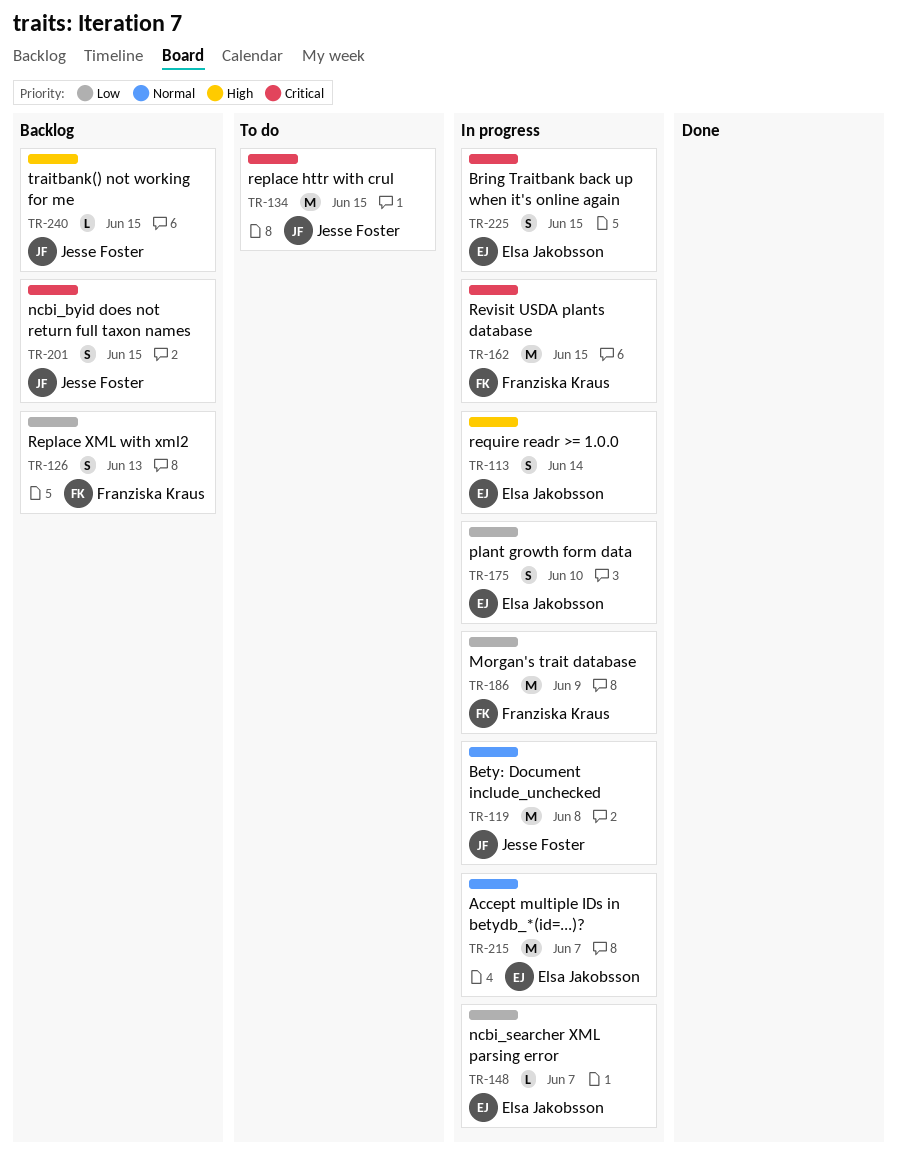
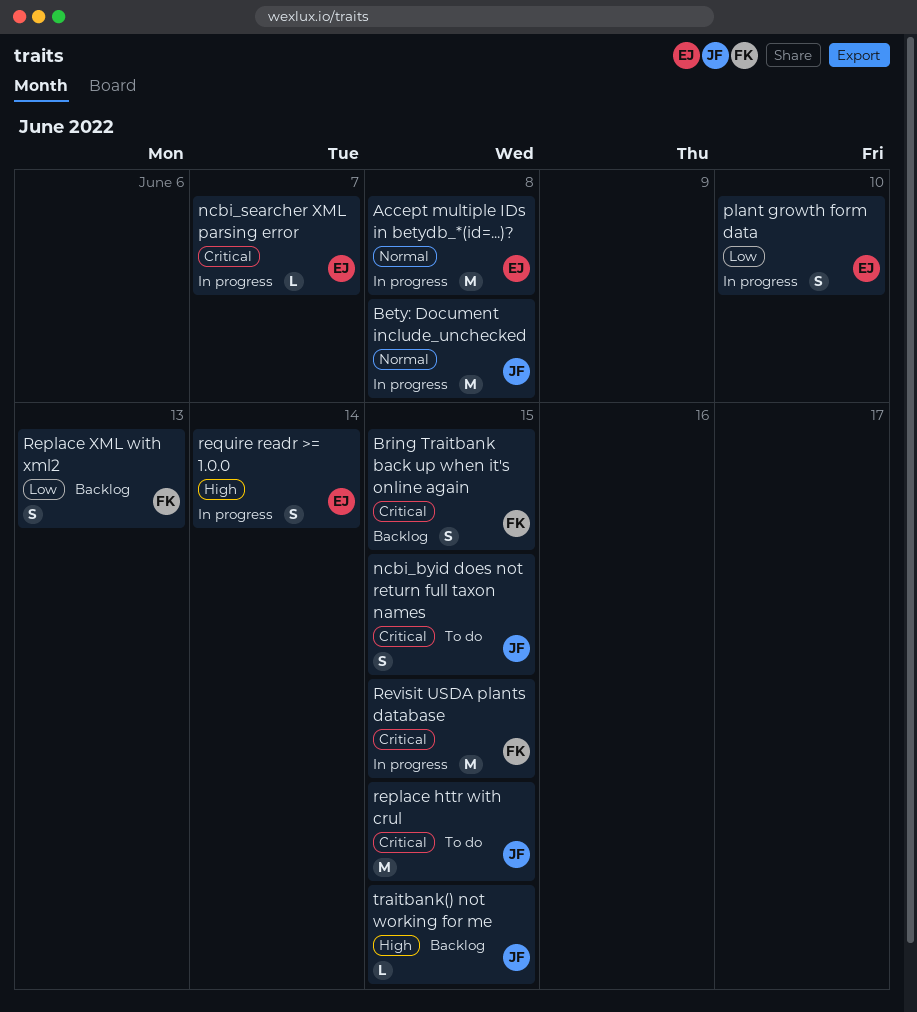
Accept multiple IDs in betydb_*(id=...)?, due: Jun 7 -> Jun 8
Bring Traitbank back up when it's online again, status: In progress -> Backlog
Bring Traitbank back up when it's online again, owner: Elsa Jakobsson -> Franziska Kraus
Morgan's trait database: present -> none
ncbi_byid does not return full taxon names, status: Backlog -> To do
ncbi_searcher XML parsing error, priority: Low -> Critical

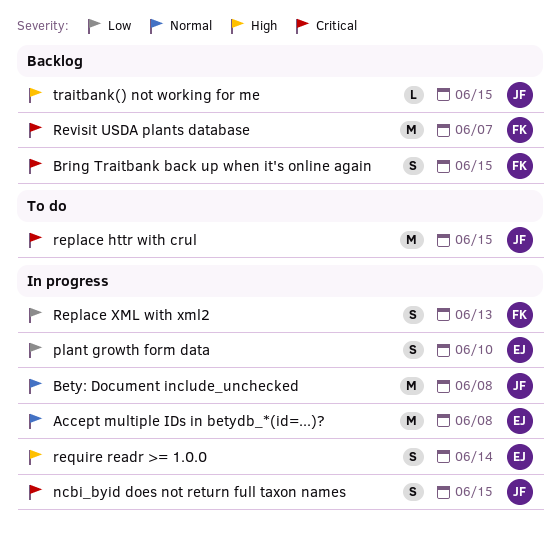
ncbi_byid does not return full taxon names, status: To do -> In progress
ncbi_searcher XML parsing error: present -> none
Replace XML with xml2, status: Backlog -> In progress
Revisit USDA plants database, status: In progress -> Backlog
Revisit USDA plants database, due: Jun 15 -> Jun 7

